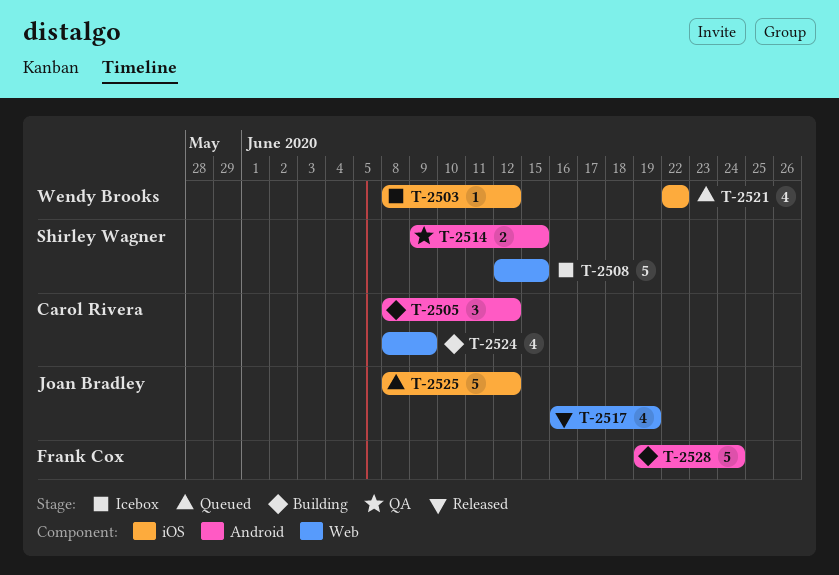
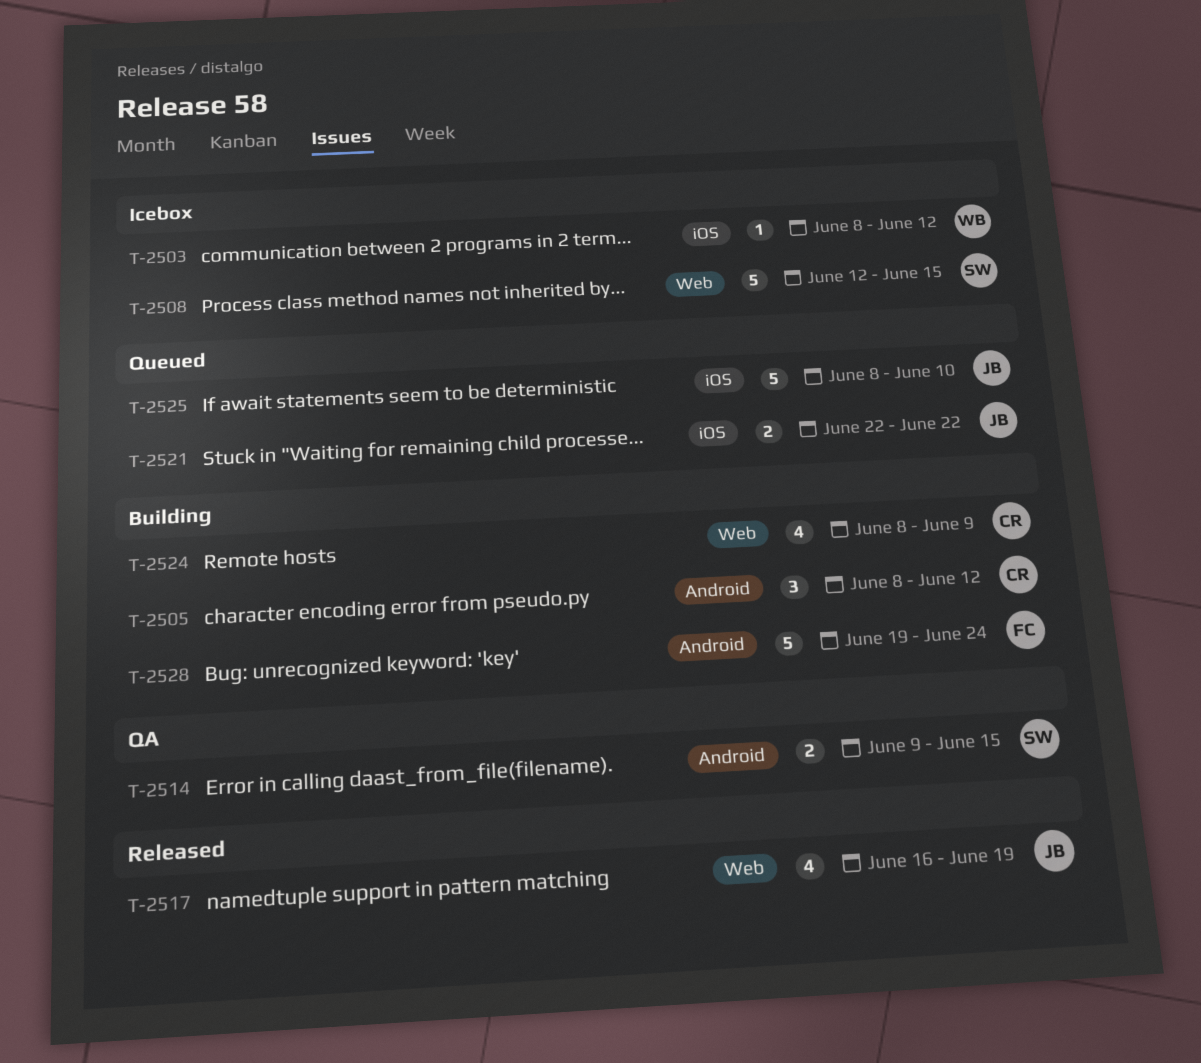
T-2521, owner: Wendy Brooks -> Joan Bradley
T-2521, estimate: 4 -> 2
T-2525, due: Jun 12 -> Jun 10

